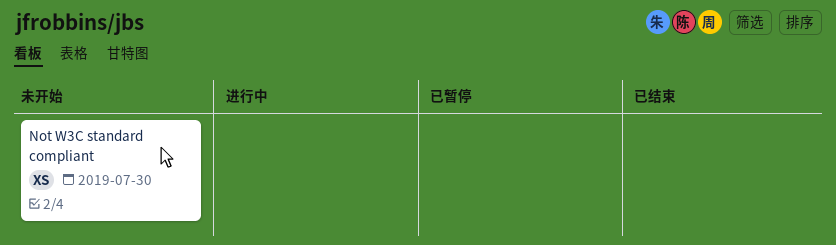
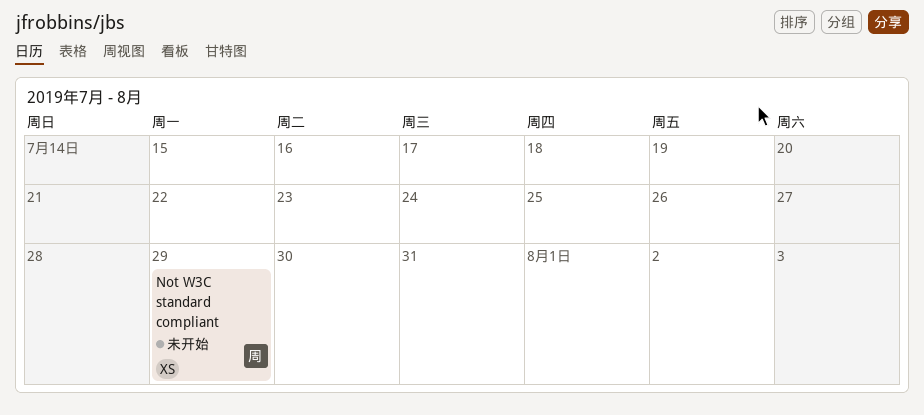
Not W3C standard compliant, due: Jul 30 -> Jul 29

